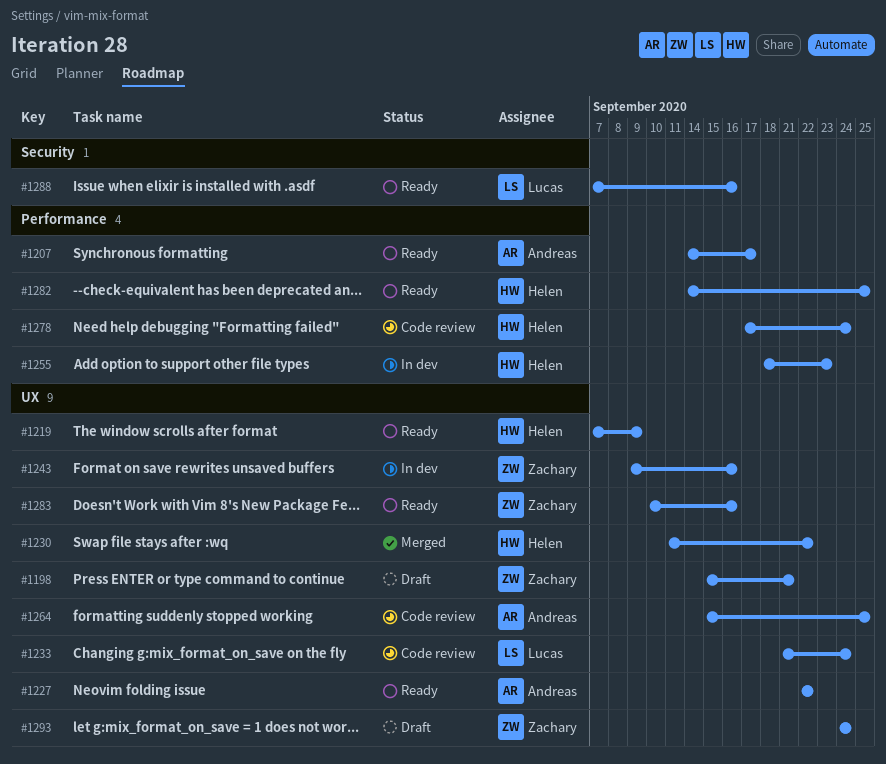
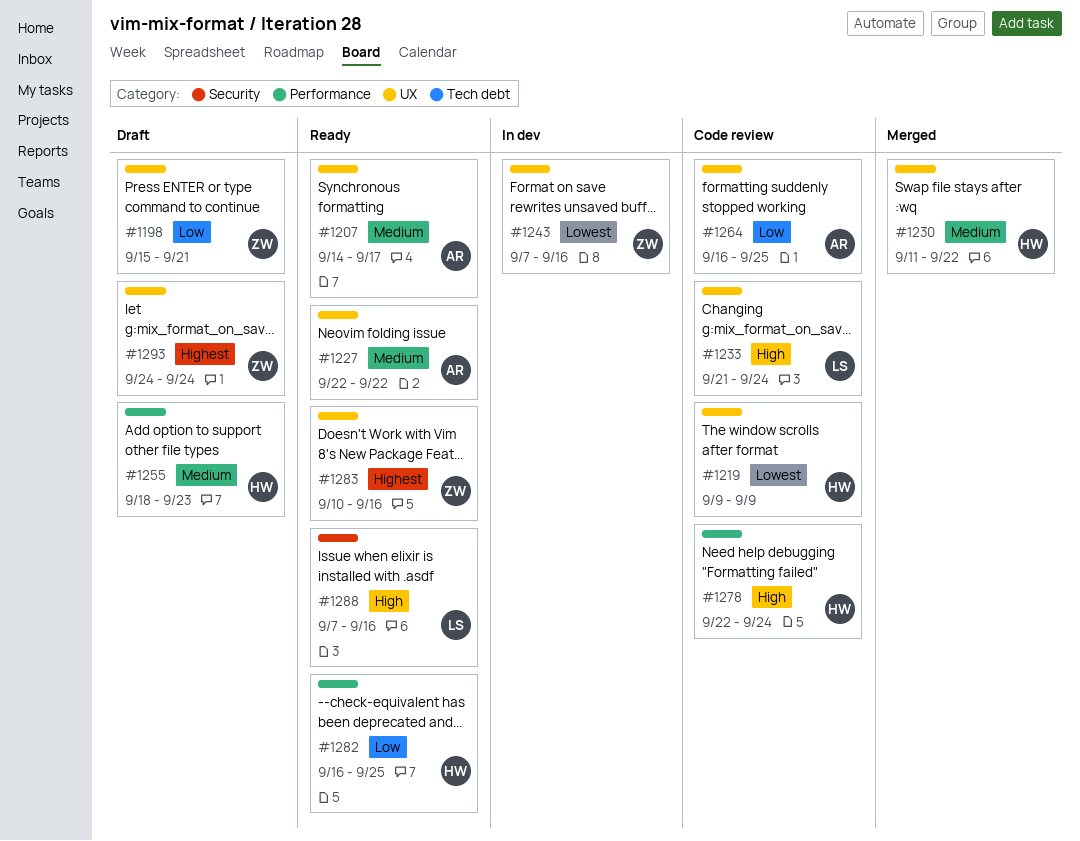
#1207, label: Performance -> UX
#1219, status: Ready -> Code review
#1219, start: Sep 7 -> Sep 9
#1243, start: Sep 9 -> Sep 7
#1255, status: In dev -> Draft
#1264, start: Sep 15 -> Sep 16
#1278, start: Sep 17 -> Sep 22
#1282, start: Sep 14 -> Sep 16

